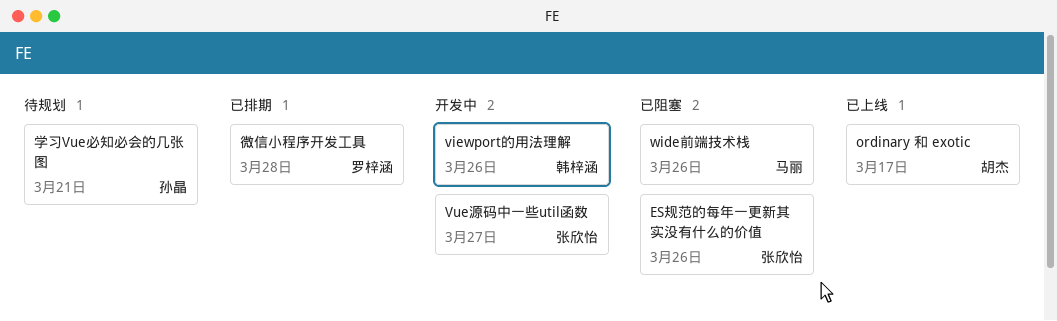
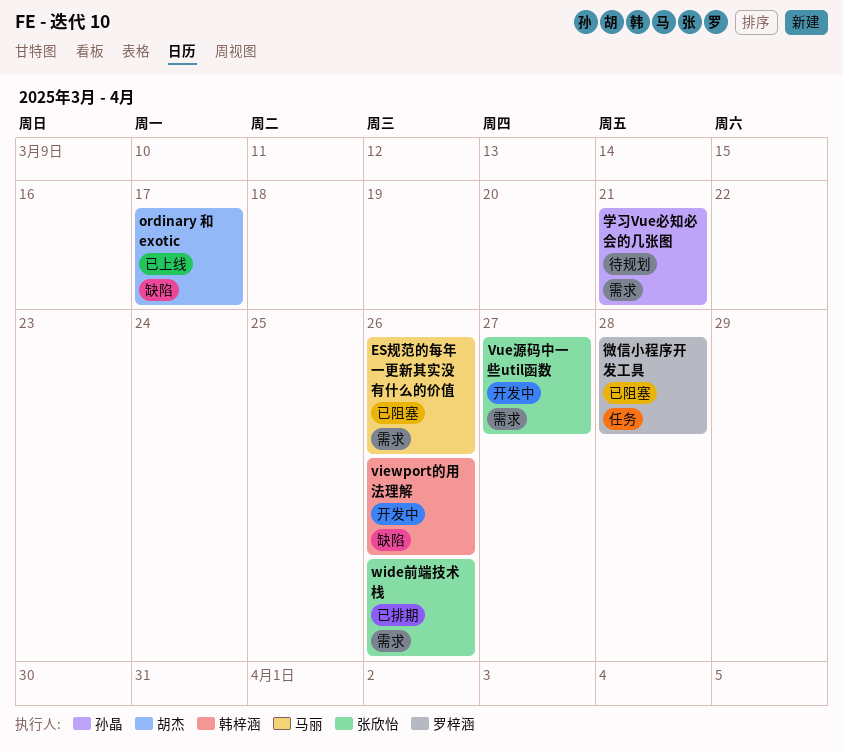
ES规范的每年一更新其实没有什么的价值, owner: 张欣怡 -> 马丽
wide前端技术栈, status: 已阻塞 -> 已排期
wide前端技术栈, owner: 马丽 -> 张欣怡
微信小程序开发工具, status: 已排期 -> 已阻塞

